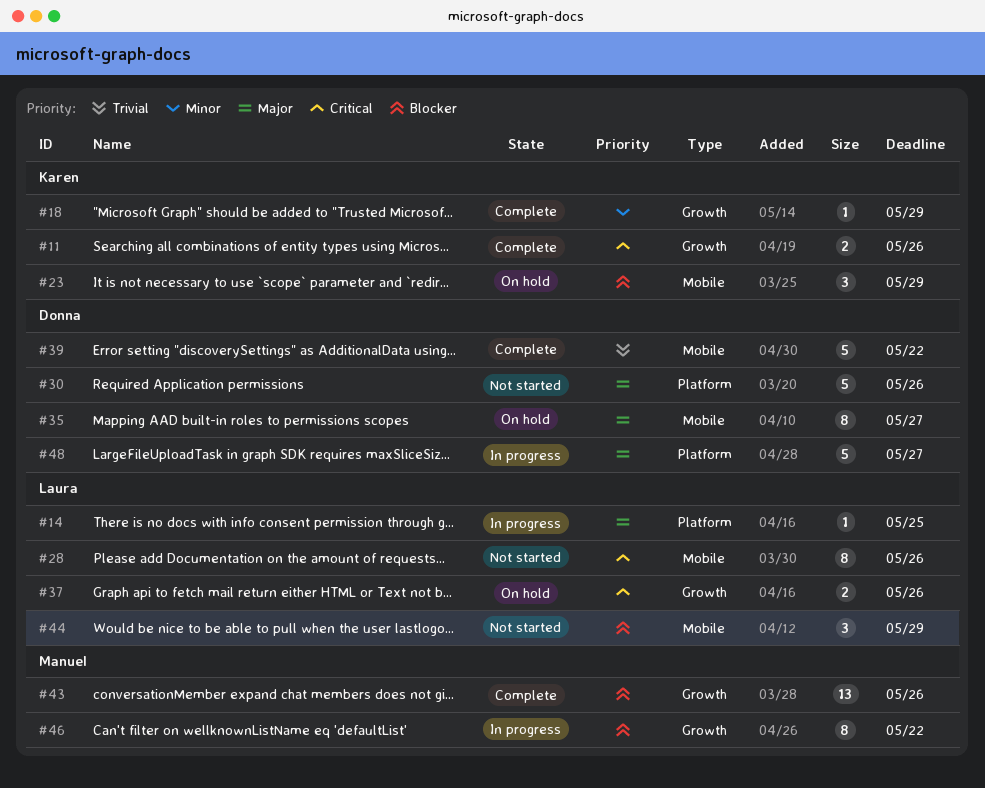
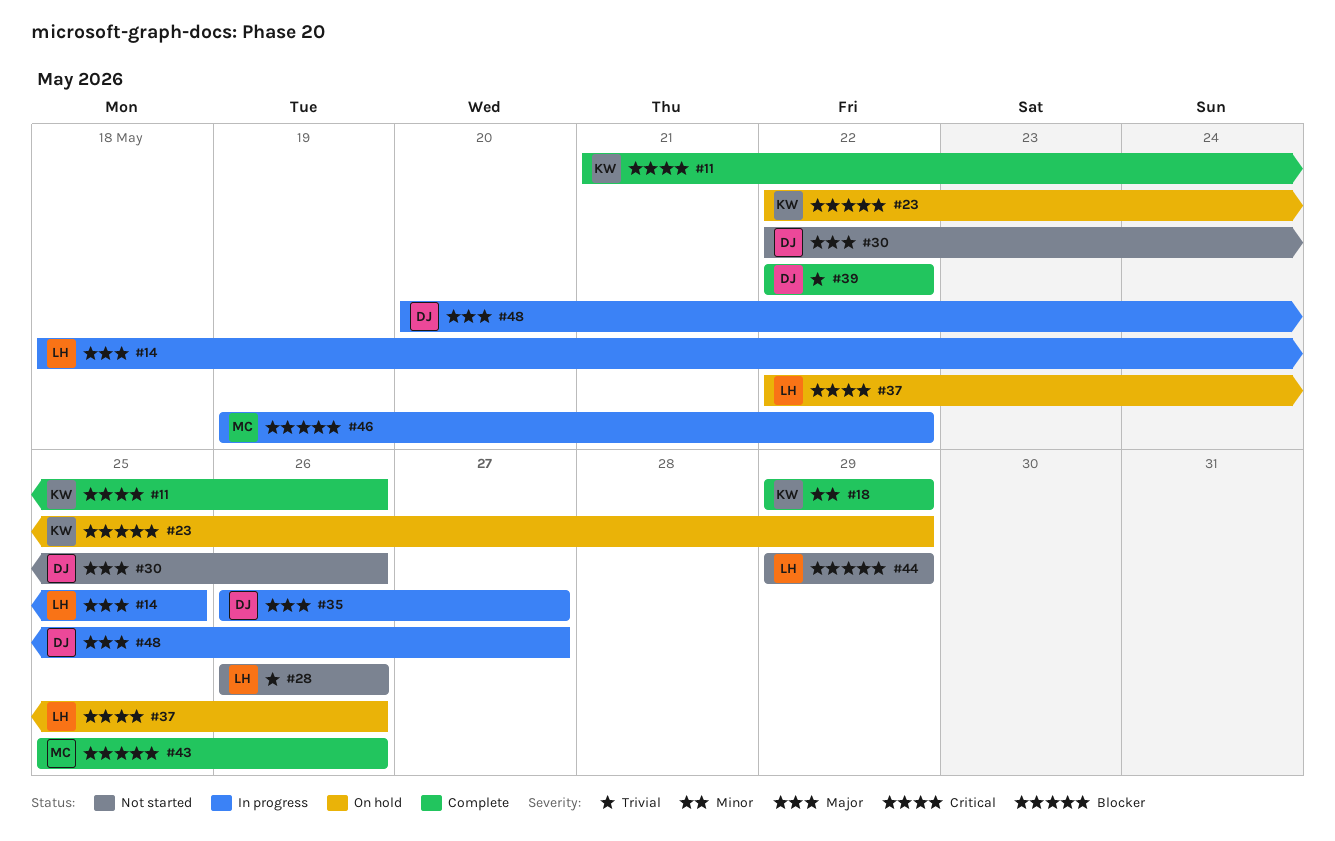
#28, priority: Critical -> Trivial
#35, status: On hold -> In progress

